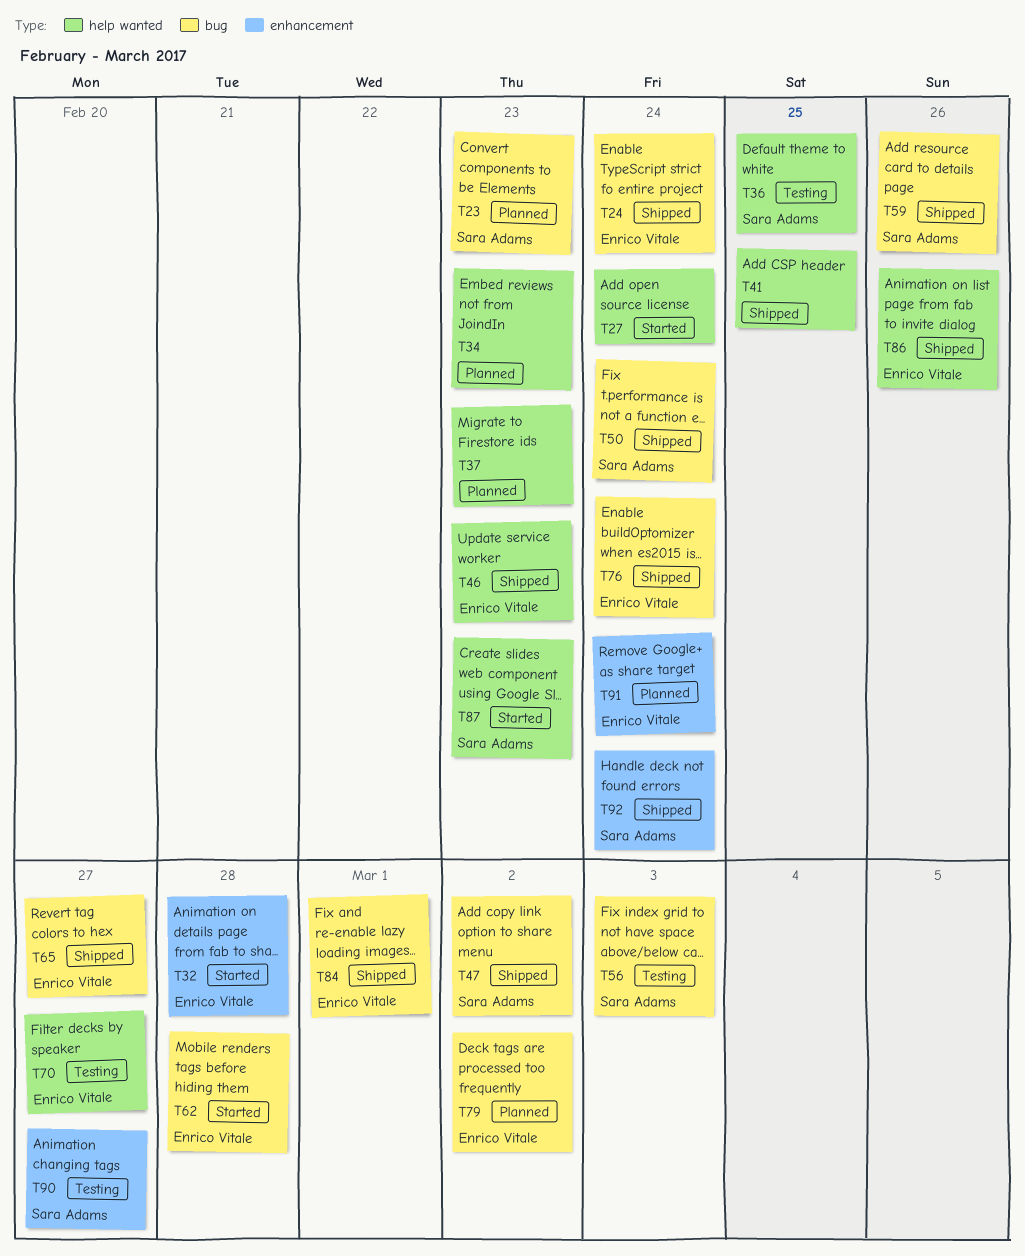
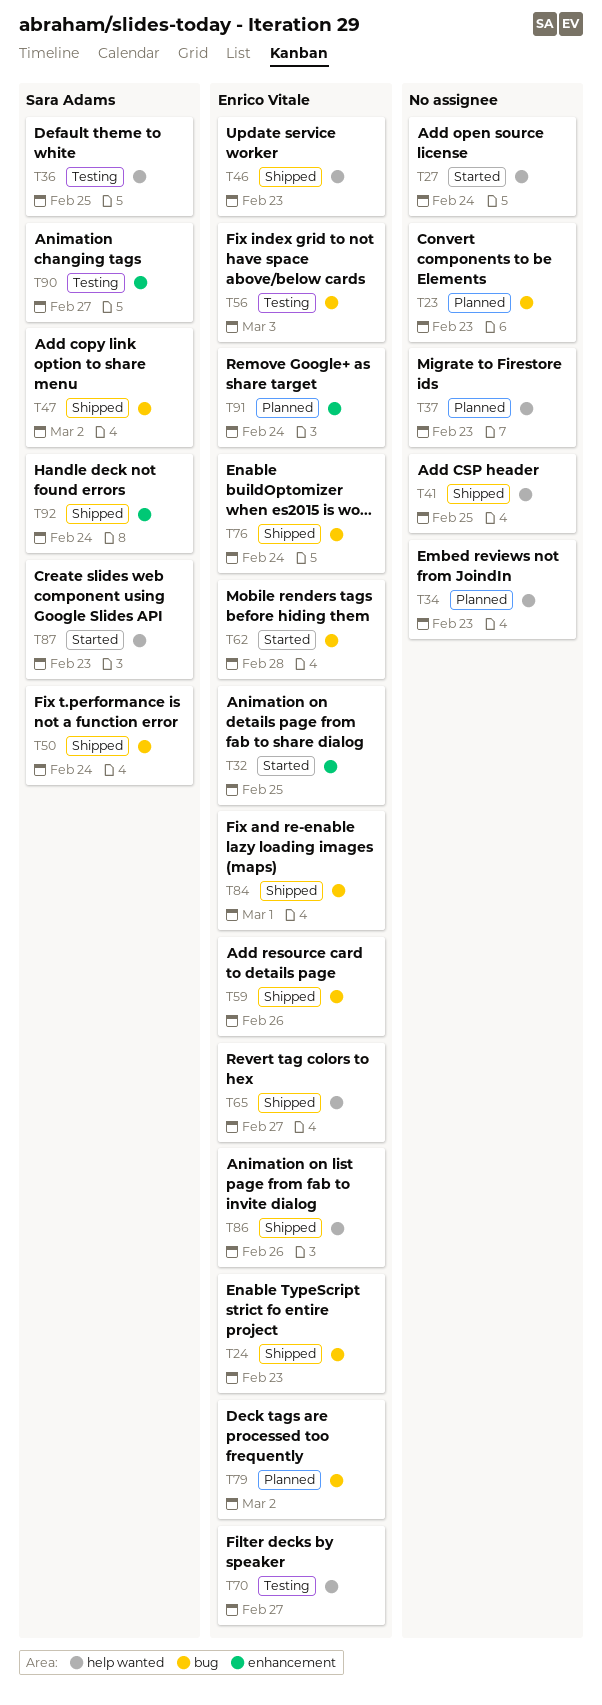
T23, owner: Sara Adams -> none
T24, due: Feb 24 -> Feb 23
T32, due: Feb 28 -> Feb 25
T56, owner: Sara Adams -> Enrico Vitale
T59, owner: Sara Adams -> Enrico Vitale
T65, label: bug -> help wanted

